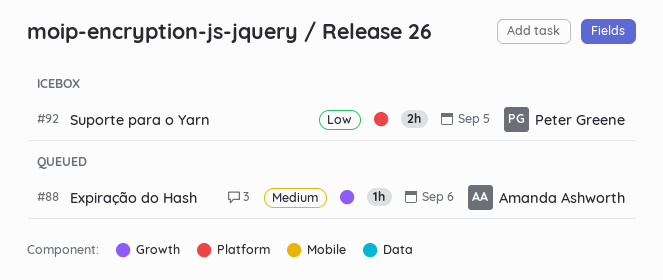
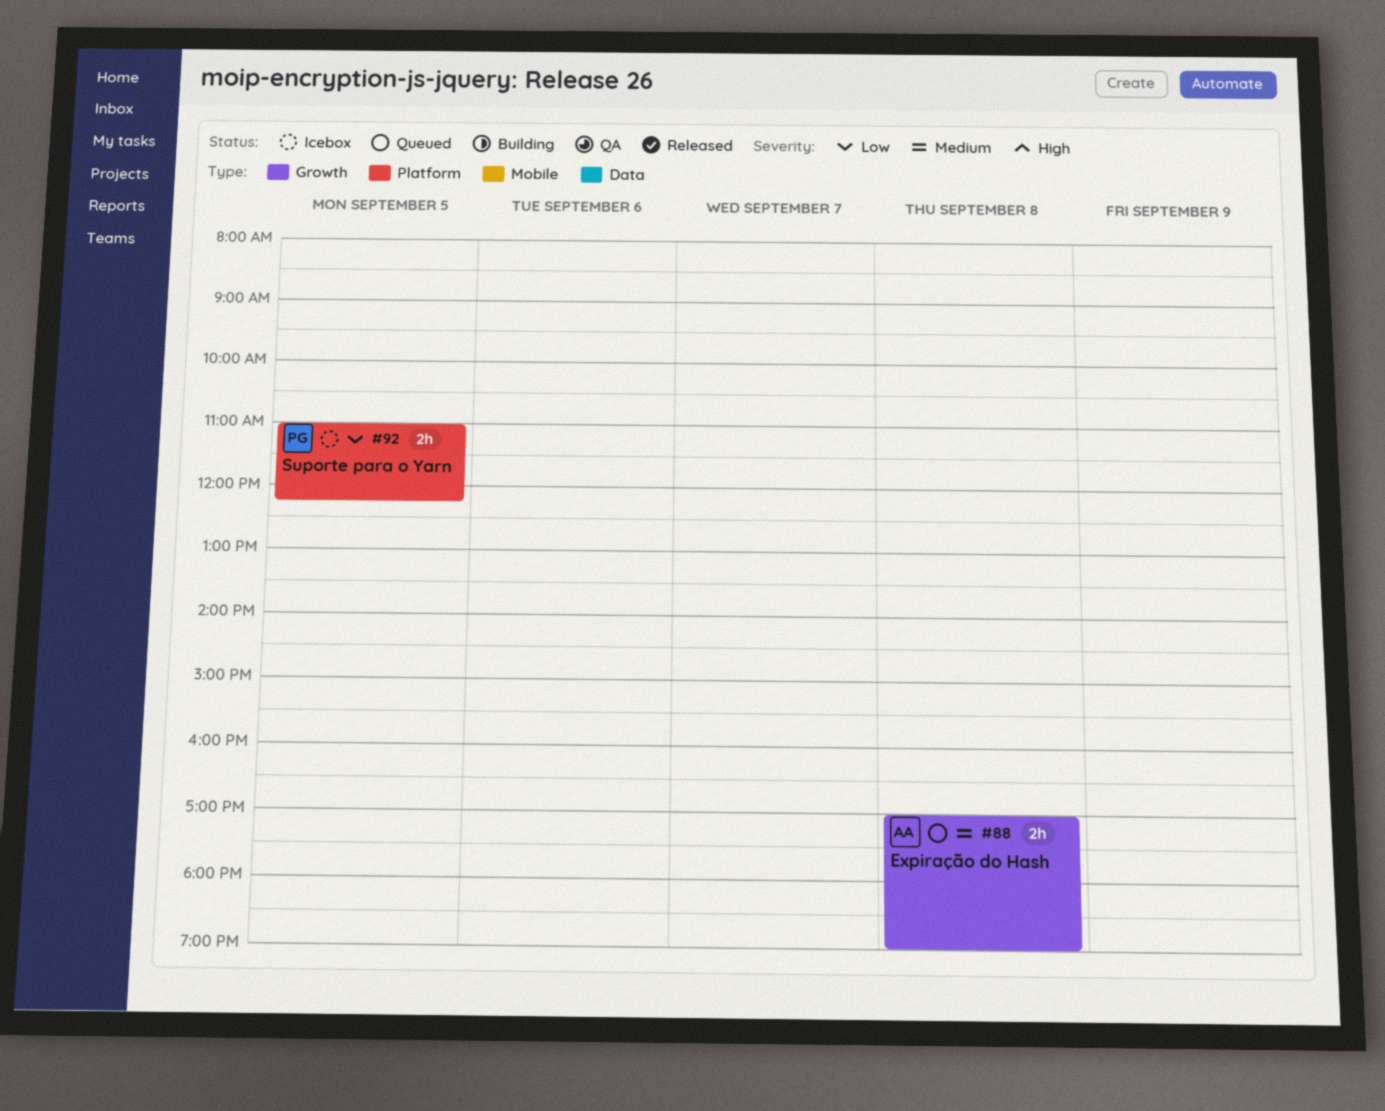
#88, estimate: 1h -> 2h
#88, day: Sep 6 -> Sep 8

